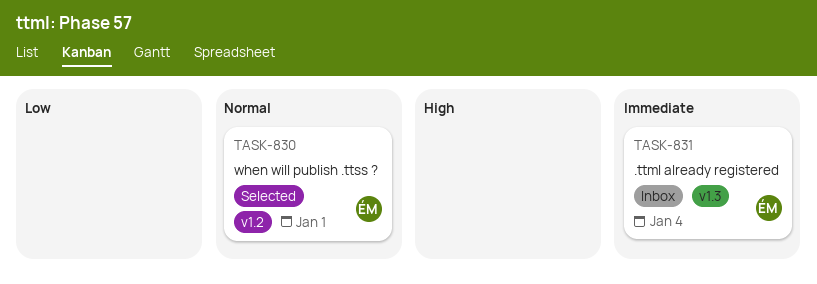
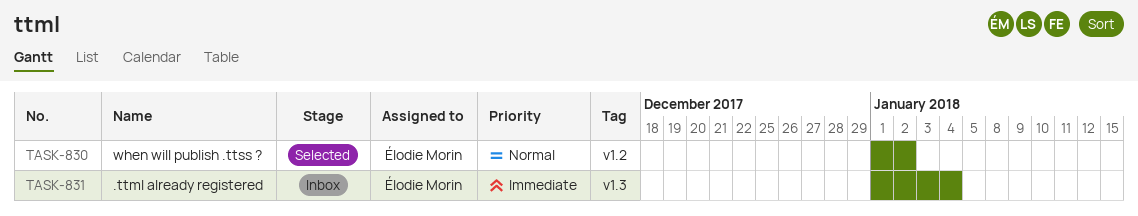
TASK-830, due: Jan 1 -> Jan 2

